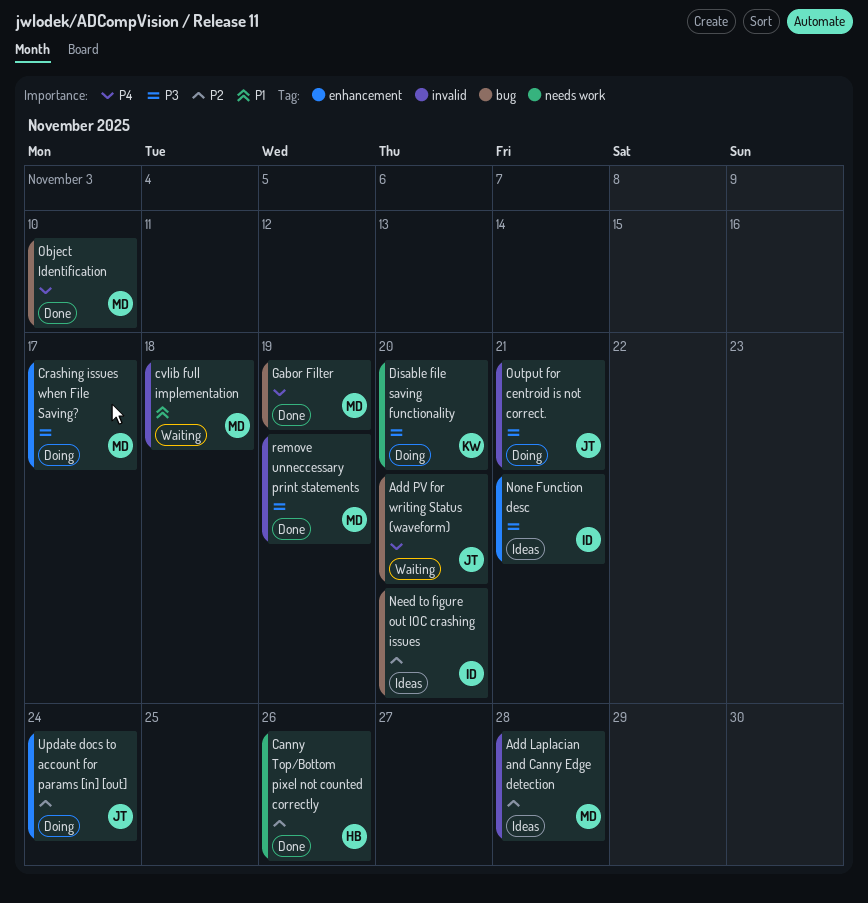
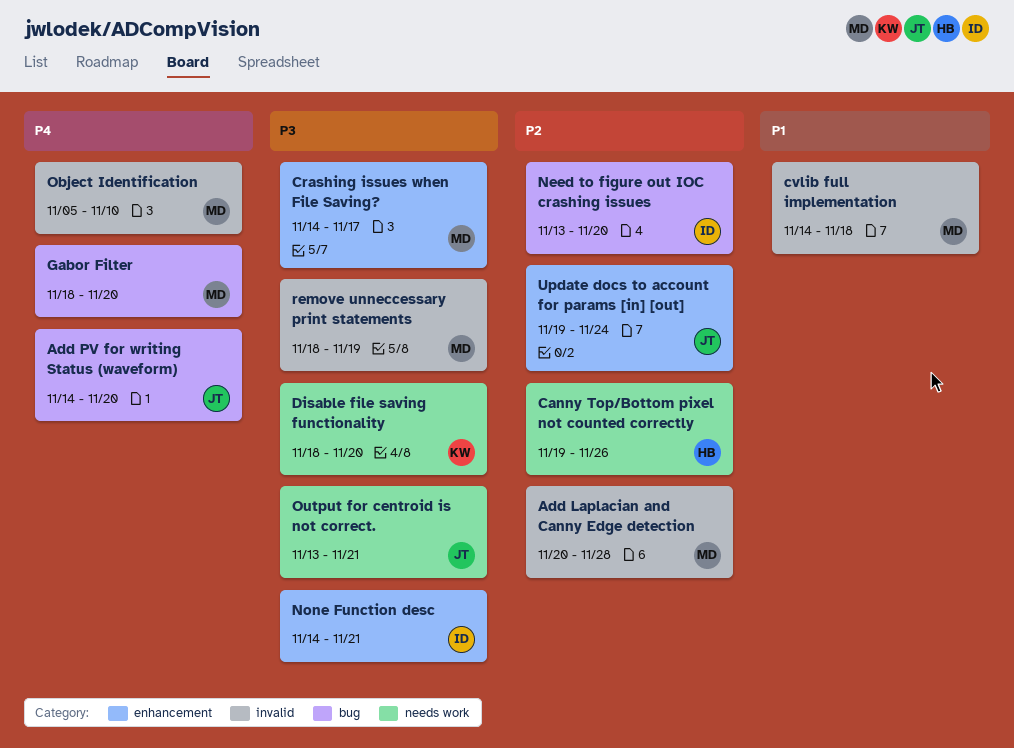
Gabor Filter, due: Nov 19 -> Nov 20
Object Identification, label: bug -> invalid
Output for centroid is not correct., label: invalid -> needs work

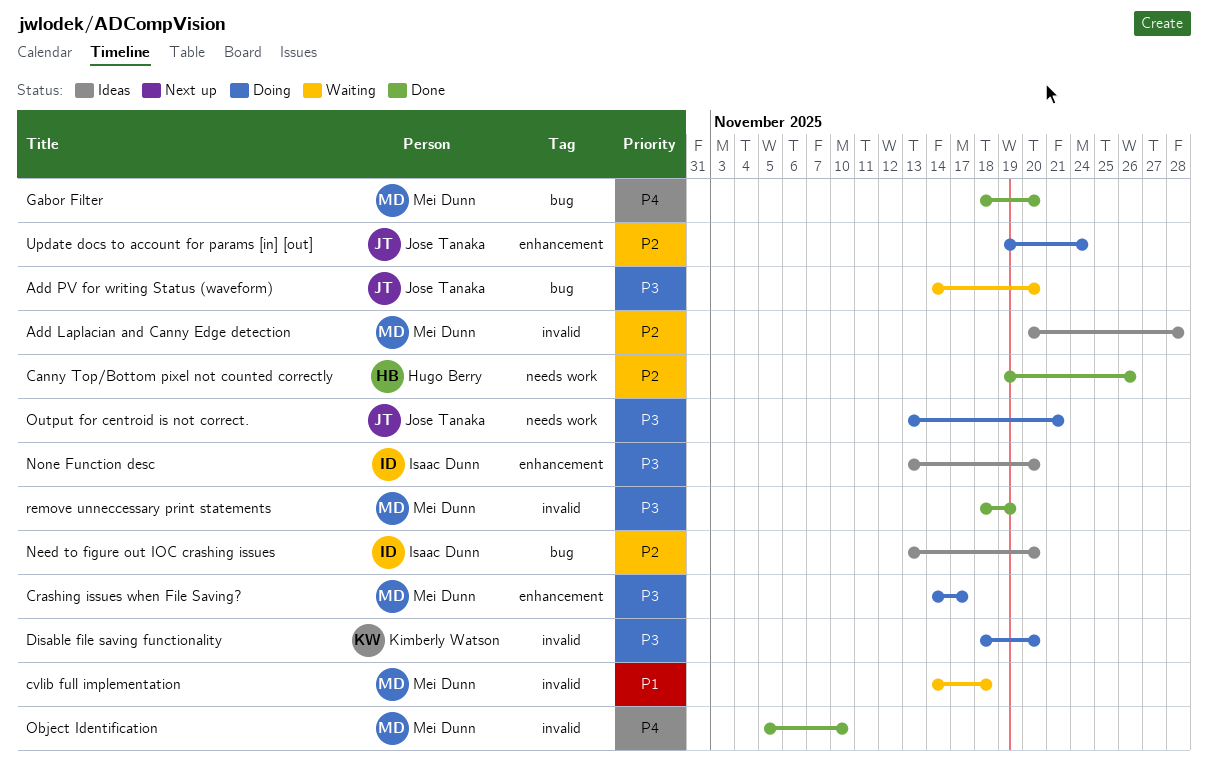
Add PV for writing Status (waveform), priority: P4 -> P3
Disable file saving functionality, label: needs work -> invalid
None Function desc, start: Nov 14 -> Nov 13
None Function desc, due: Nov 21 -> Nov 20

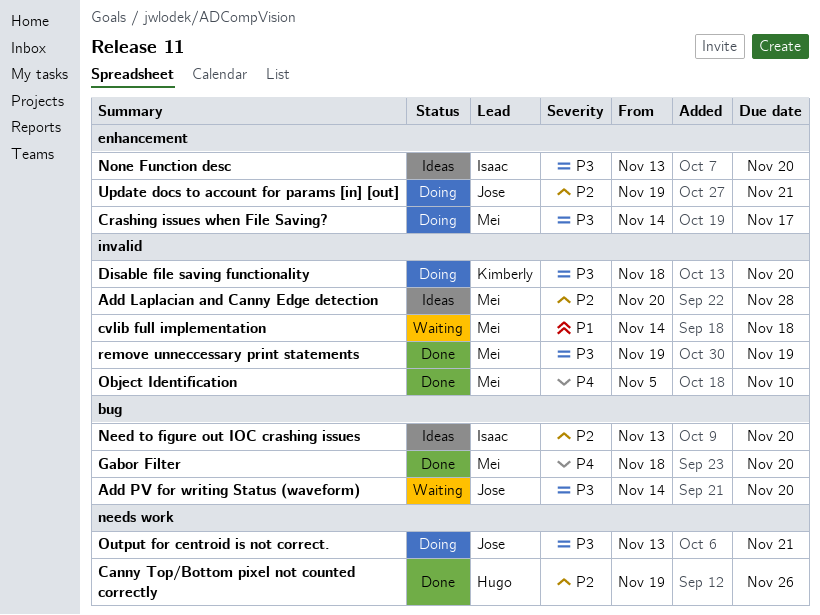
remove unneccessary print statements, start: Nov 18 -> Nov 19
Update docs to account for params [in] [out], due: Nov 24 -> Nov 21

